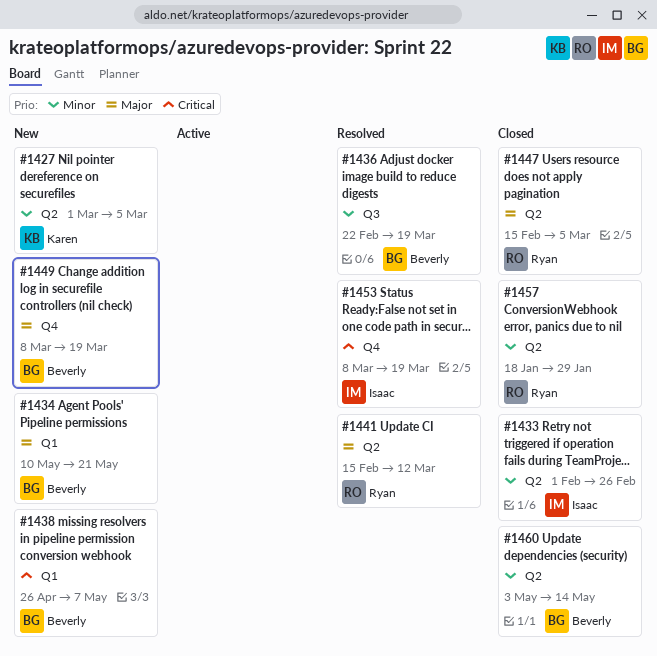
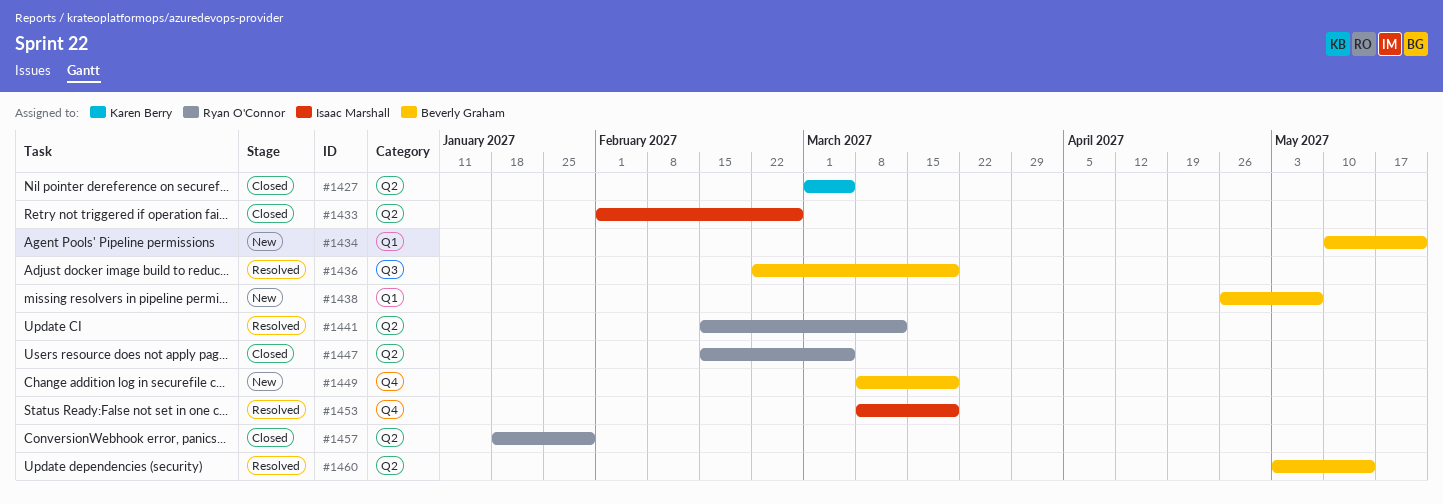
#1427, status: New -> Closed
#1460, status: Closed -> Resolved

